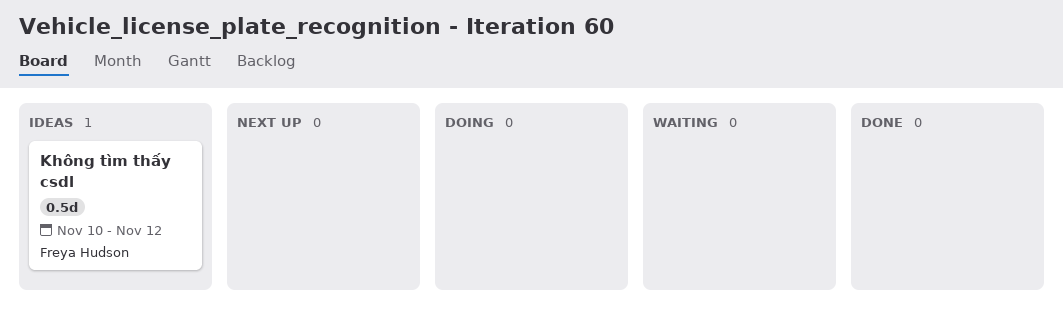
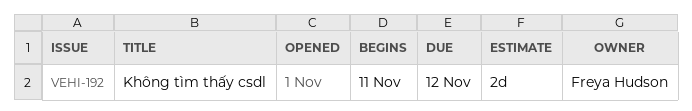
Không tìm thấy csdl, estimate: 0.5d -> 2d
Không tìm thấy csdl, start: Nov 10 -> Nov 11

